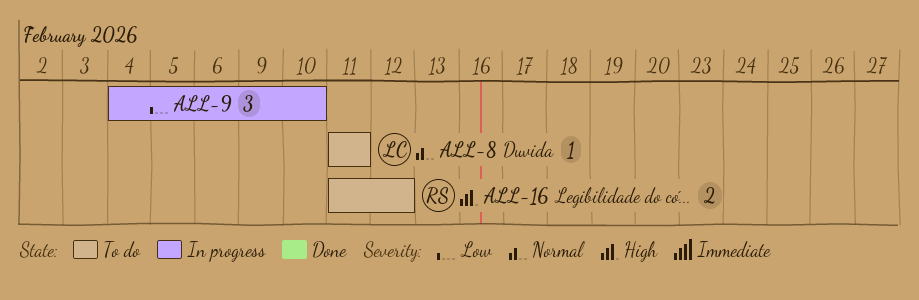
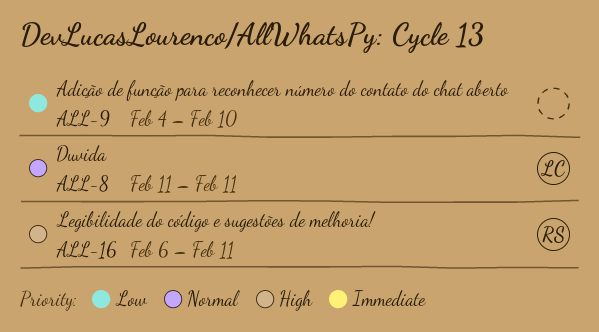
ALL-16, start: Feb 11 -> Feb 6
ALL-16, due: Feb 12 -> Feb 11

